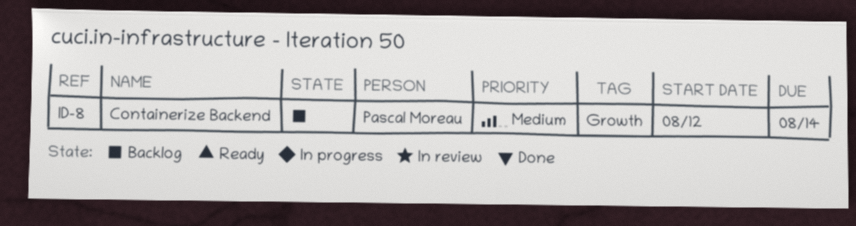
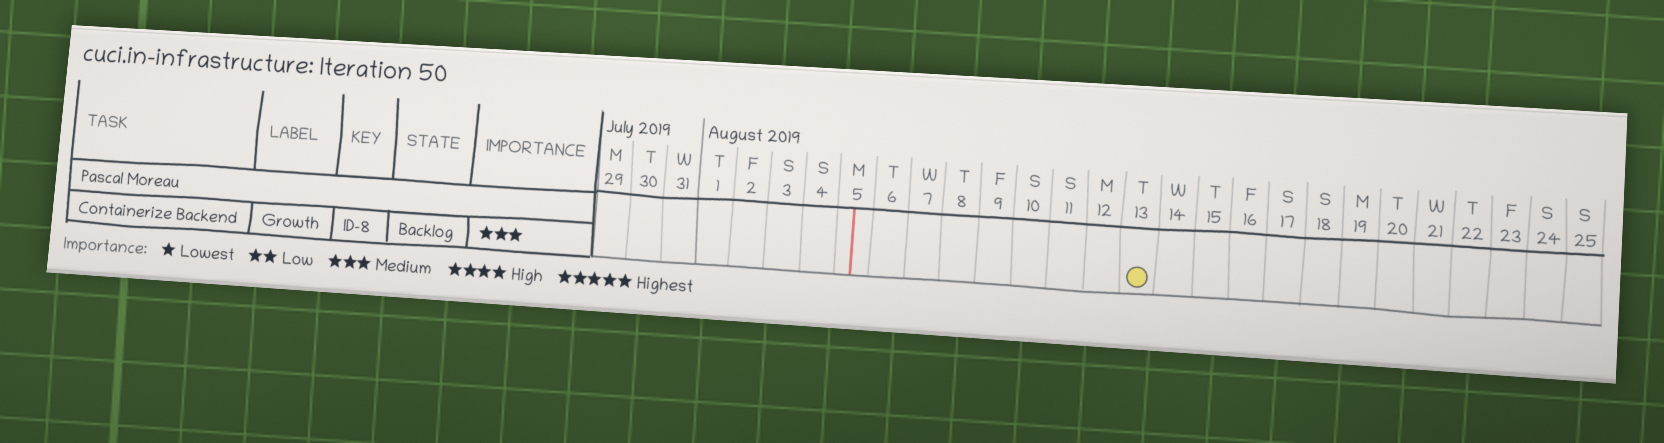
ID-8, start: Aug 12 -> Aug 13
ID-8, due: Aug 14 -> Aug 13

